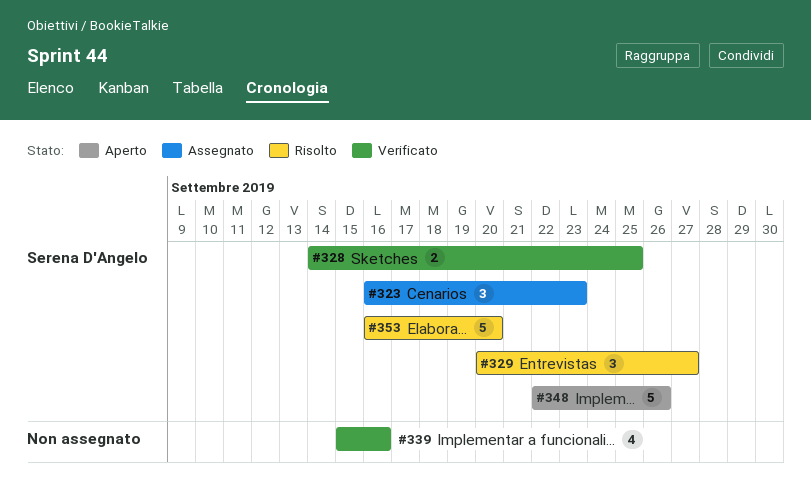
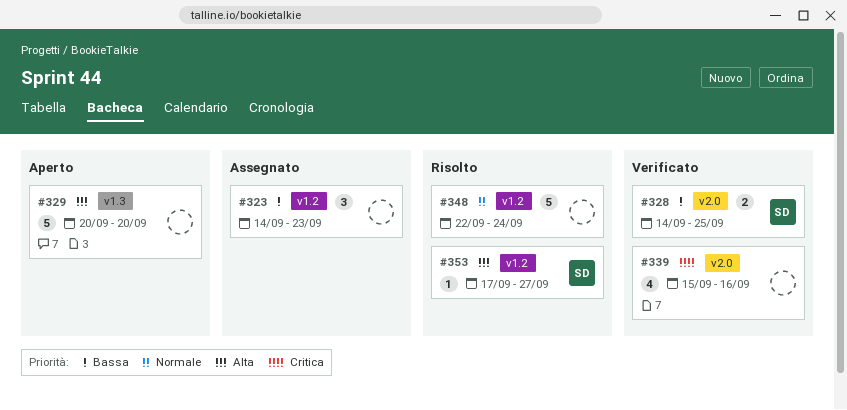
#323, owner: Serena D'Angelo -> none
#323, start: Sep 16 -> Sep 14
#329, status: Risolto -> Aperto
#329, owner: Serena D'Angelo -> none
#329, estimate: 3 -> 5
#329, due: Sep 27 -> Sep 20
#348, status: Aperto -> Risolto
#348, owner: Serena D'Angelo -> none
#348, due: Sep 26 -> Sep 24
#353, estimate: 5 -> 1
#353, start: Sep 16 -> Sep 17
#353, due: Sep 20 -> Sep 27

